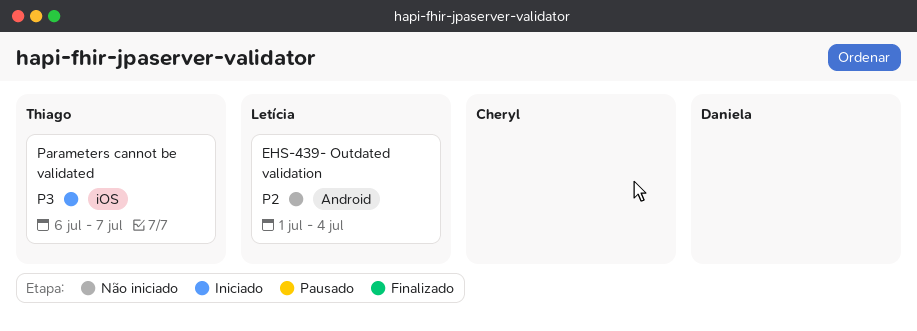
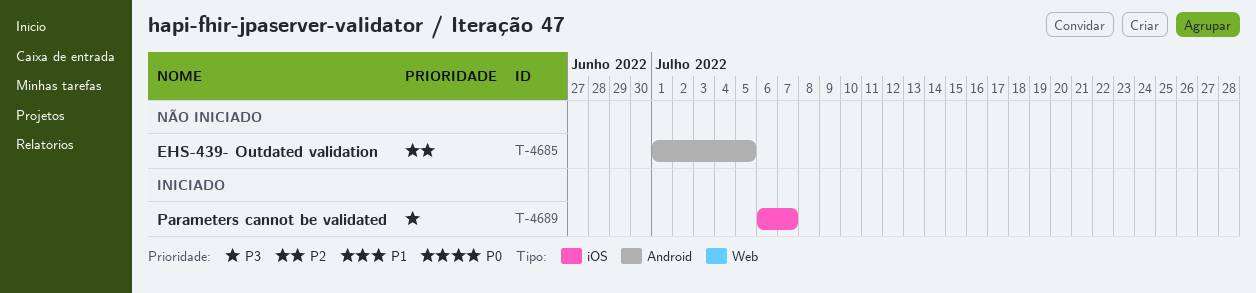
EHS-439- Outdated validation, due: Jul 4 -> Jul 5

